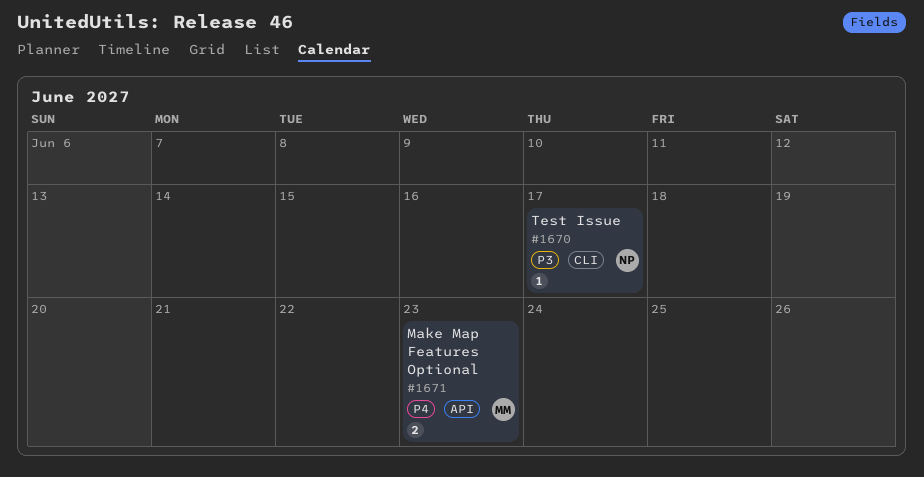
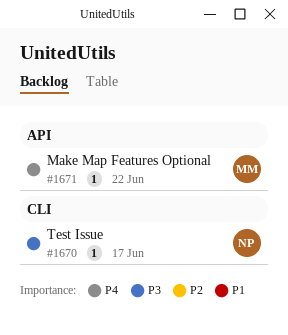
#1671, estimate: 2 -> 1
#1671, due: Jun 23 -> Jun 22

